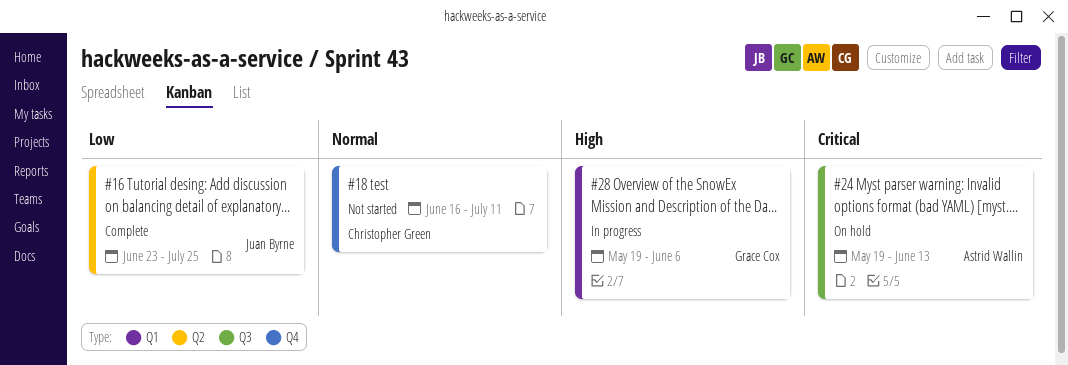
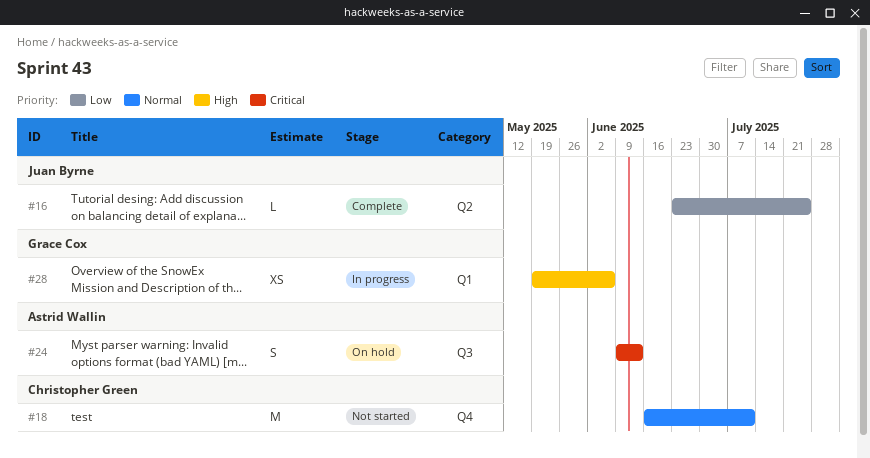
#24, start: May 19 -> Jun 9

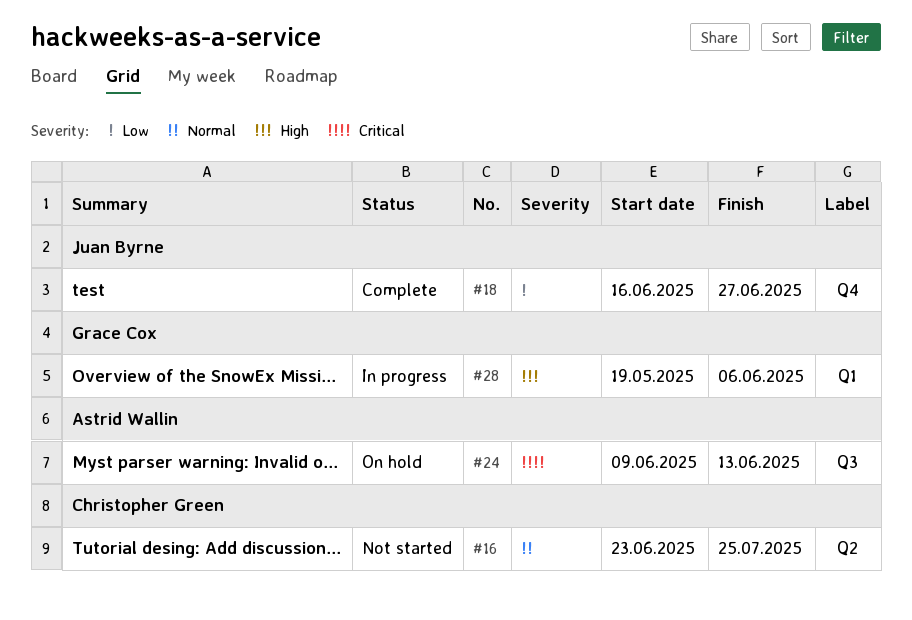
#16, status: Complete -> Not started
#16, owner: Juan Byrne -> Christopher Green
#16, priority: Low -> Normal
#18, status: Not started -> Complete
#18, owner: Christopher Green -> Juan Byrne
#18, priority: Normal -> Low
#18, due: Jul 11 -> Jun 27

